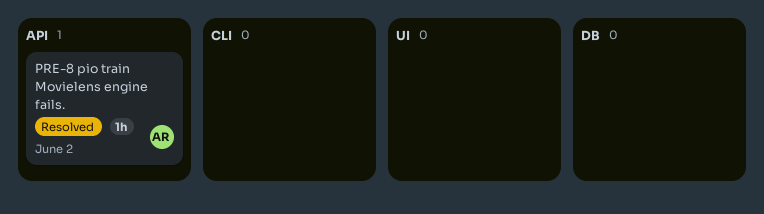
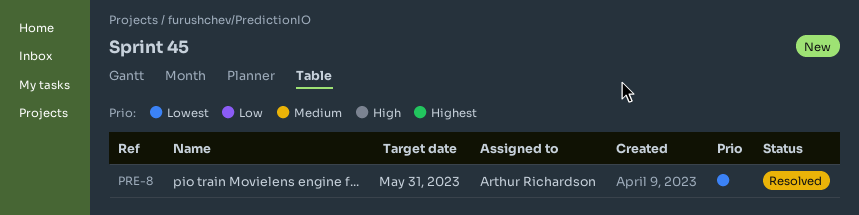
PRE-8, due: Jun 2 -> May 31

